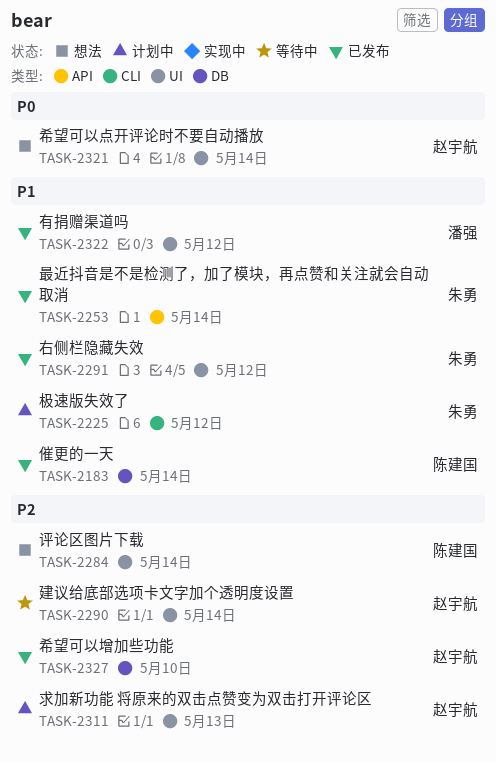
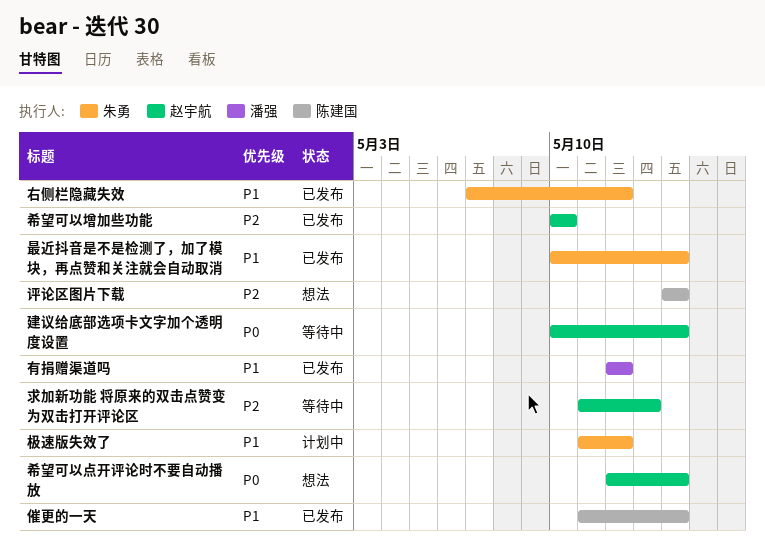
建议给底部选项卡文字加个透明度设置, priority: P2 -> P0
求加新功能 将原来的双击点赞变为双击打开评论区, status: 计划中 -> 等待中

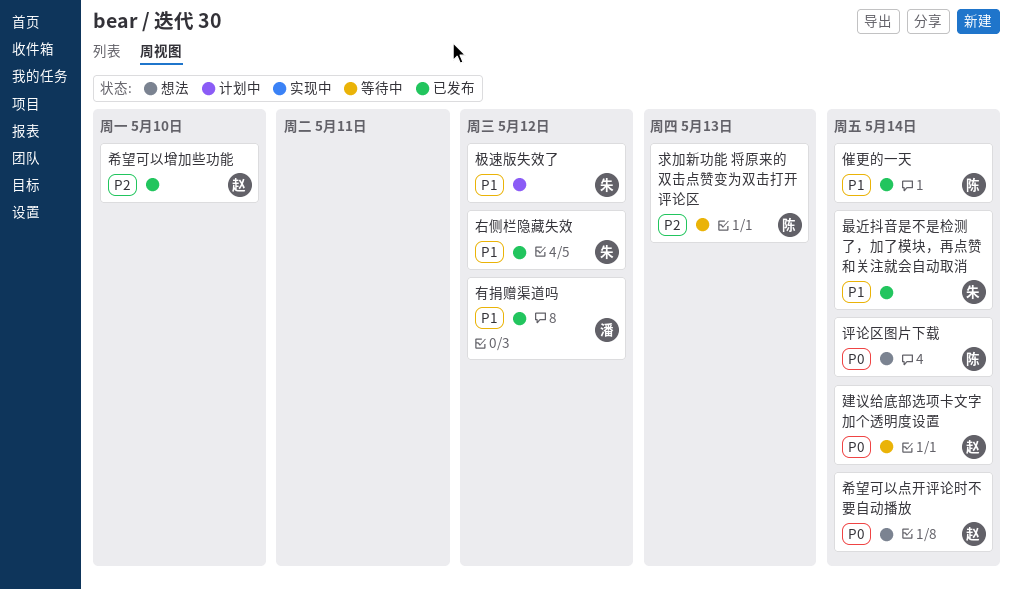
求加新功能 将原来的双击点赞变为双击打开评论区, owner: 赵宇航 -> 陈建国
评论区图片下载, priority: P2 -> P0

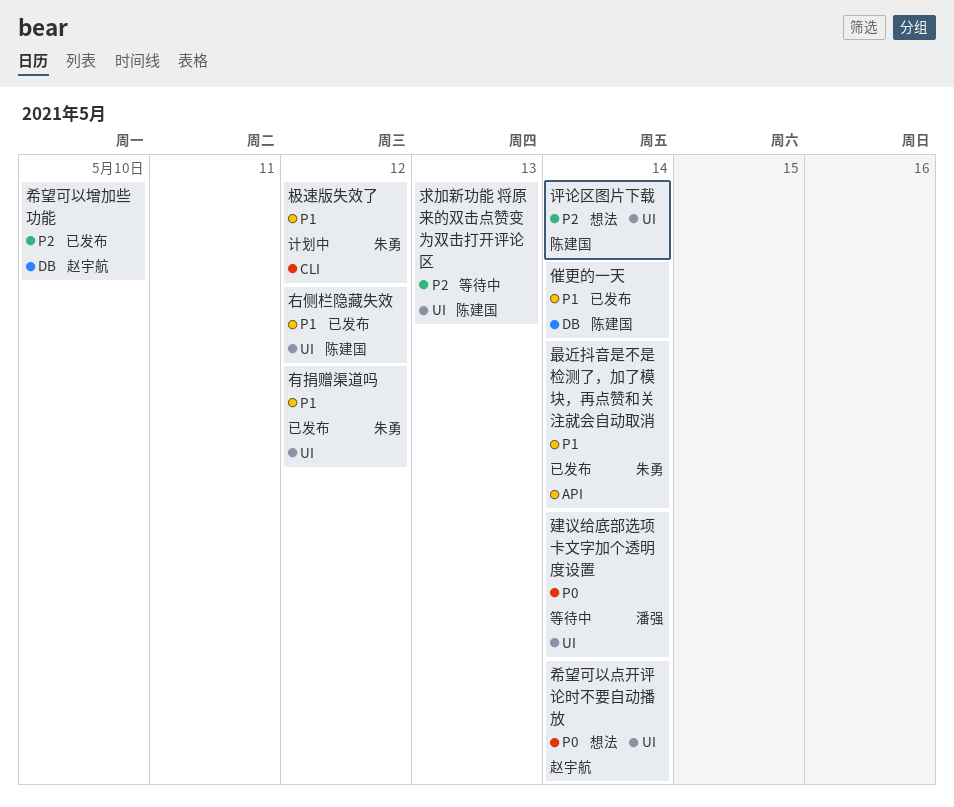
右侧栏隐藏失效, owner: 朱勇 -> 陈建国
建议给底部选项卡文字加个透明度设置, owner: 赵宇航 -> 潘强
有捐赠渠道吗, owner: 潘强 -> 朱勇
评论区图片下载, priority: P0 -> P2

